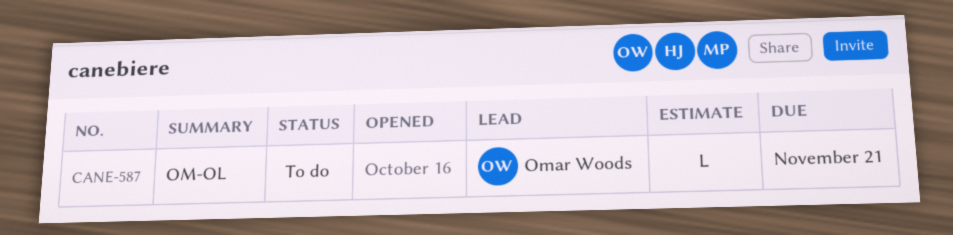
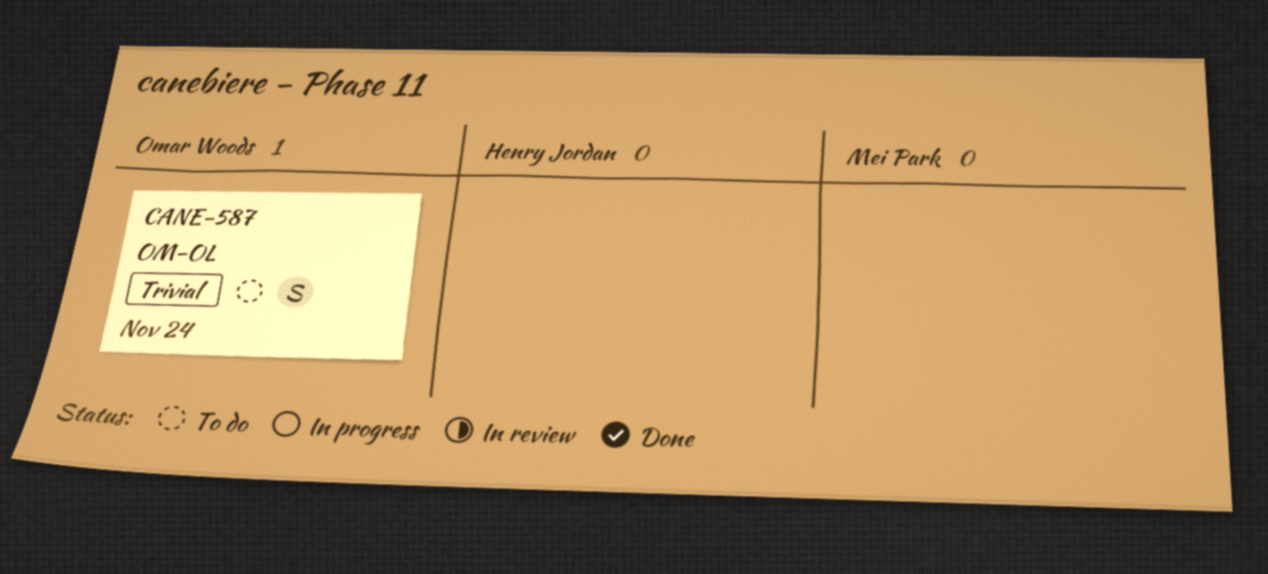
CANE-587, estimate: L -> S
CANE-587, due: Nov 21 -> Nov 24

